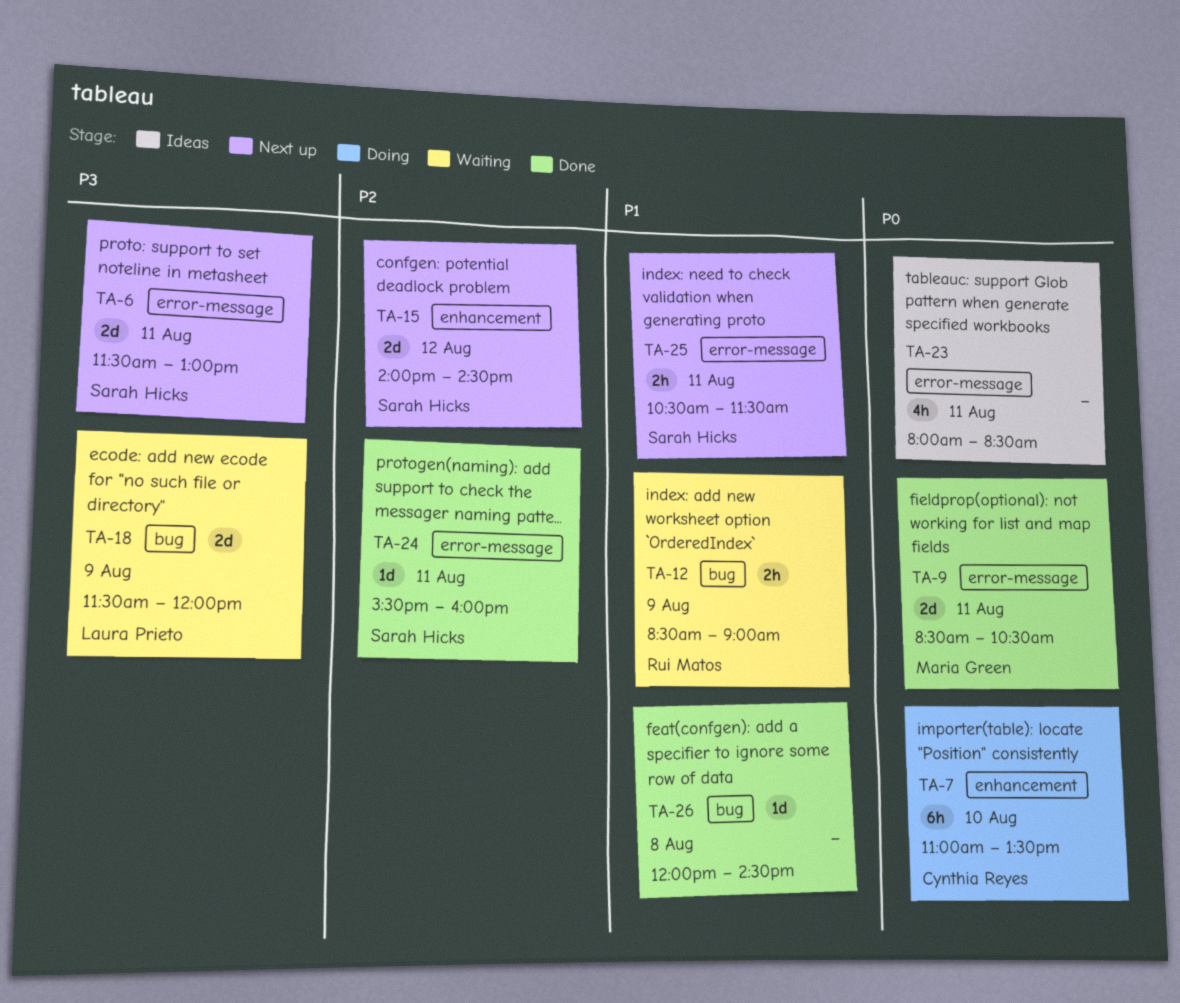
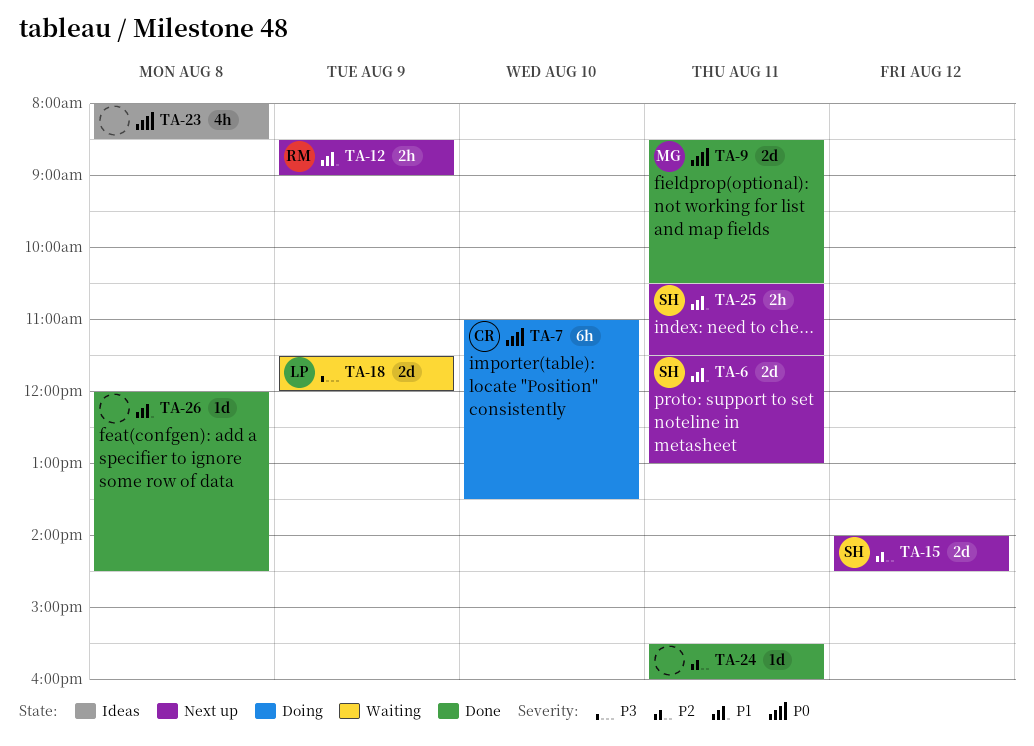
TA-6, priority: P3 -> P1
TA-12, status: Waiting -> Next up
TA-23, day: Aug 11 -> Aug 8
TA-24, owner: Sarah Hicks -> none

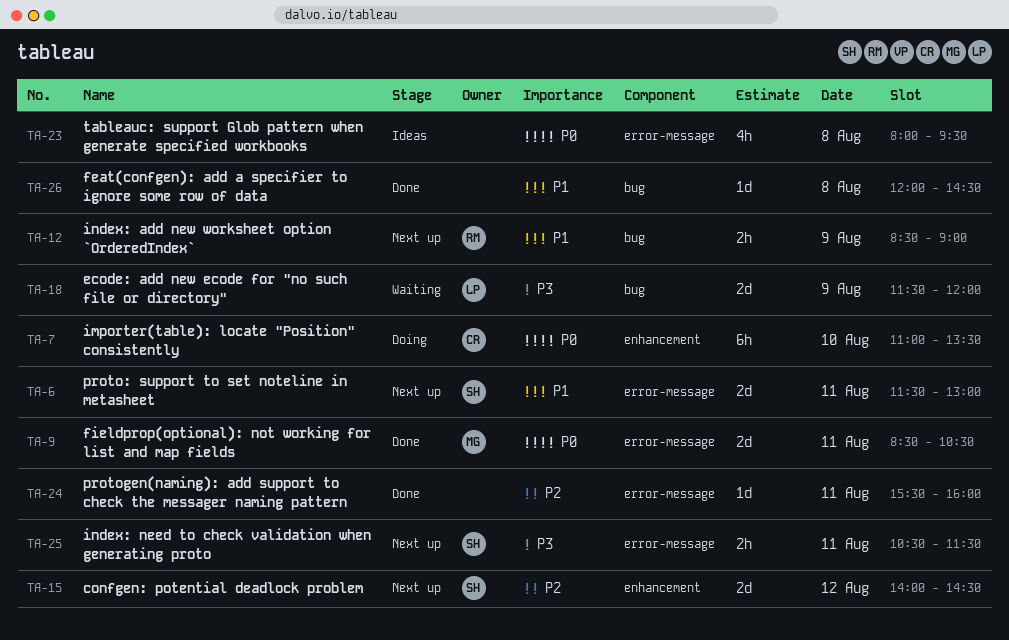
TA-23, ends: 08:30 -> 09:30
TA-25, priority: P1 -> P3

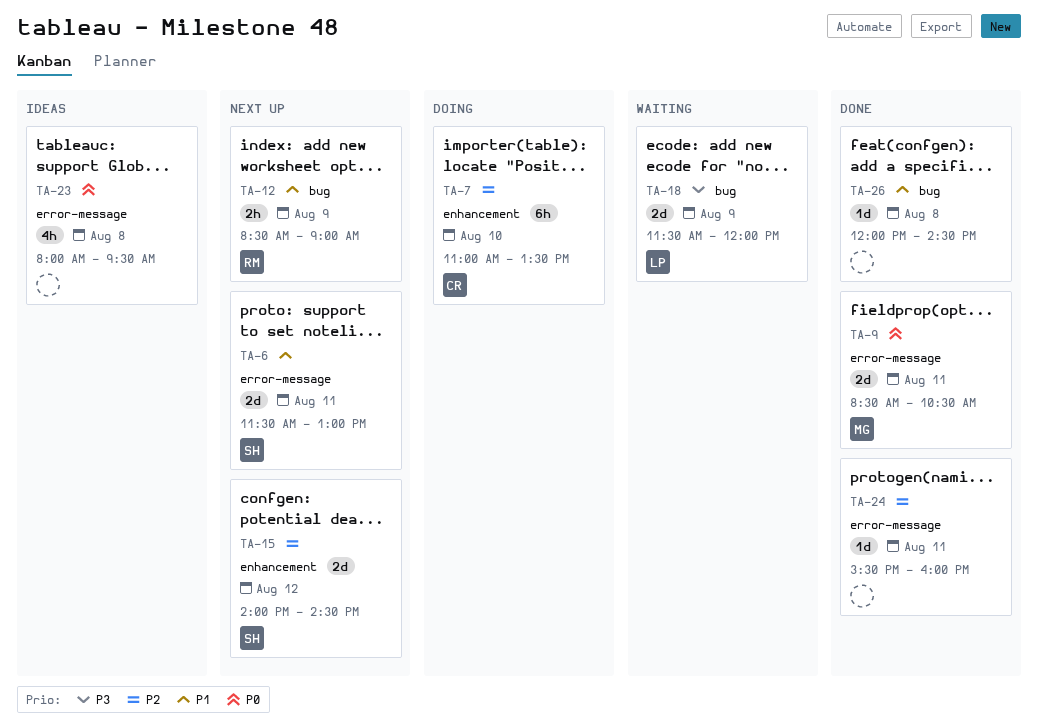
TA-7, priority: P0 -> P2
TA-25: present -> none

